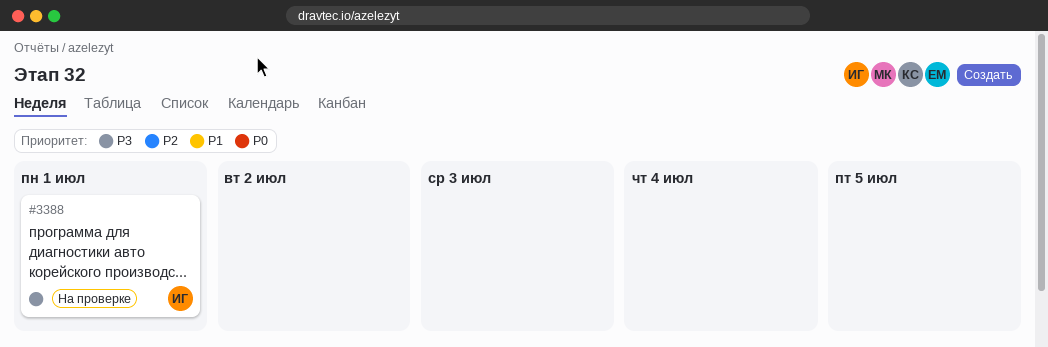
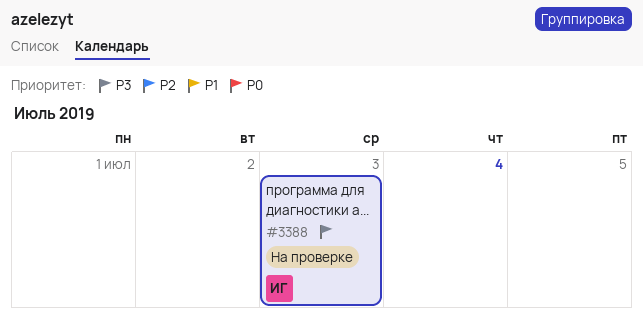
#3388, due: Jul 1 -> Jul 3

